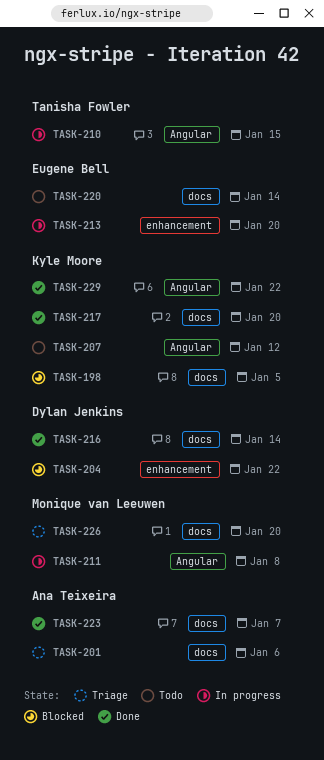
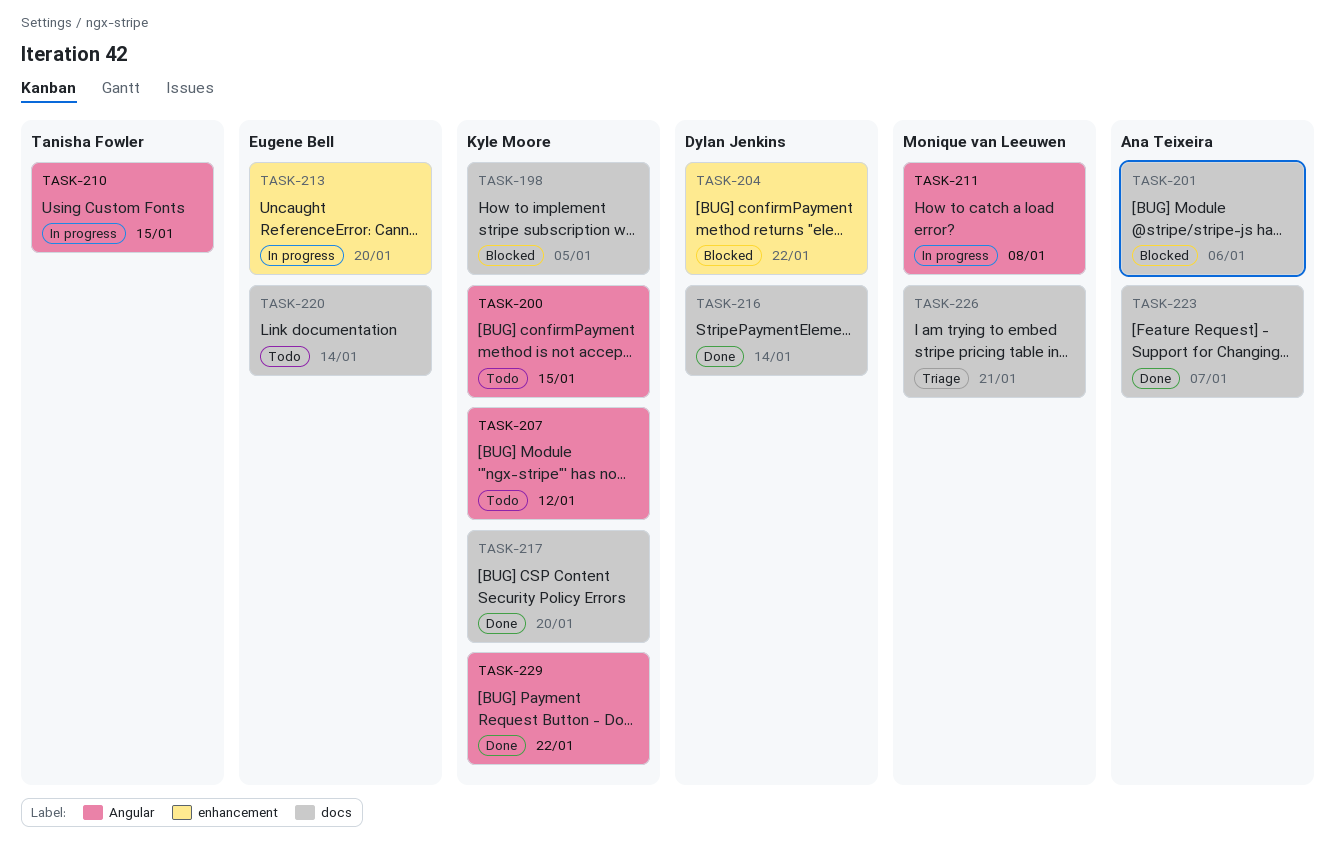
TASK-200: none -> present
TASK-201, status: Triage -> Blocked
TASK-226, due: Jan 20 -> Jan 21

